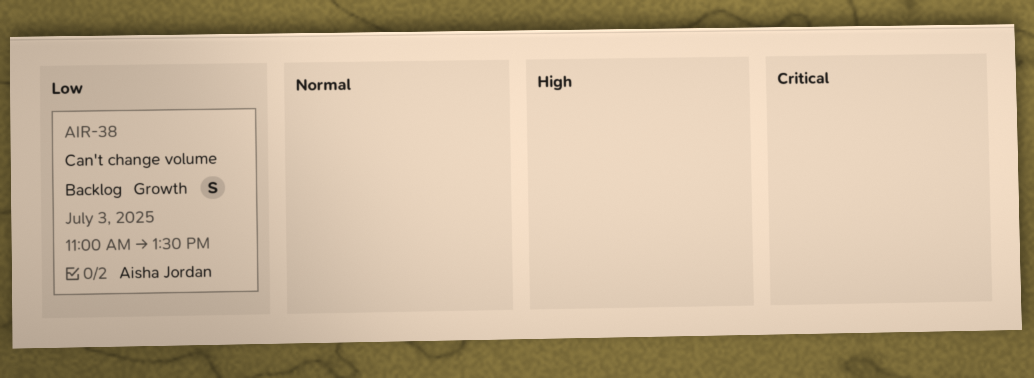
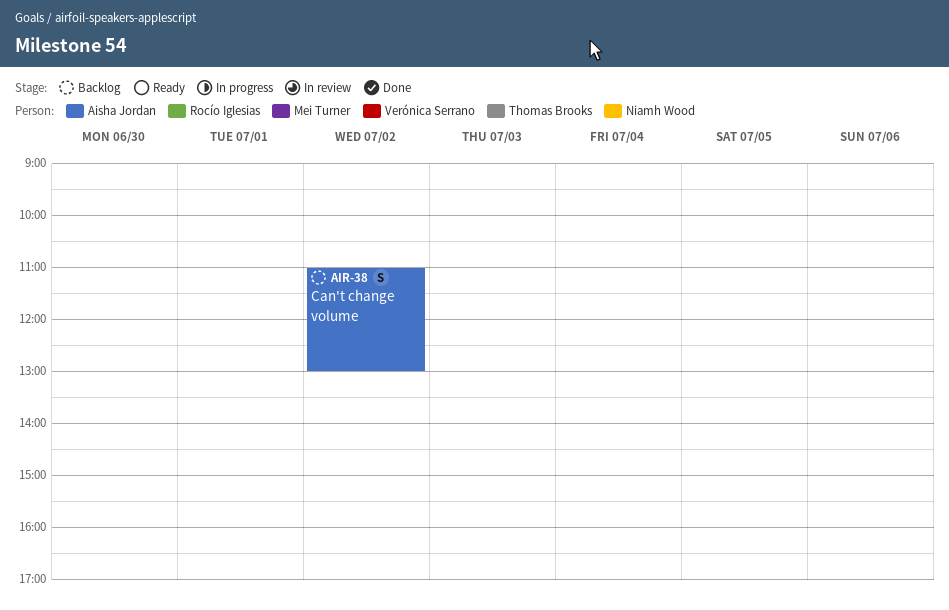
AIR-38, day: Jul 3 -> Jul 2
AIR-38, ends: 13:30 -> 13:00

